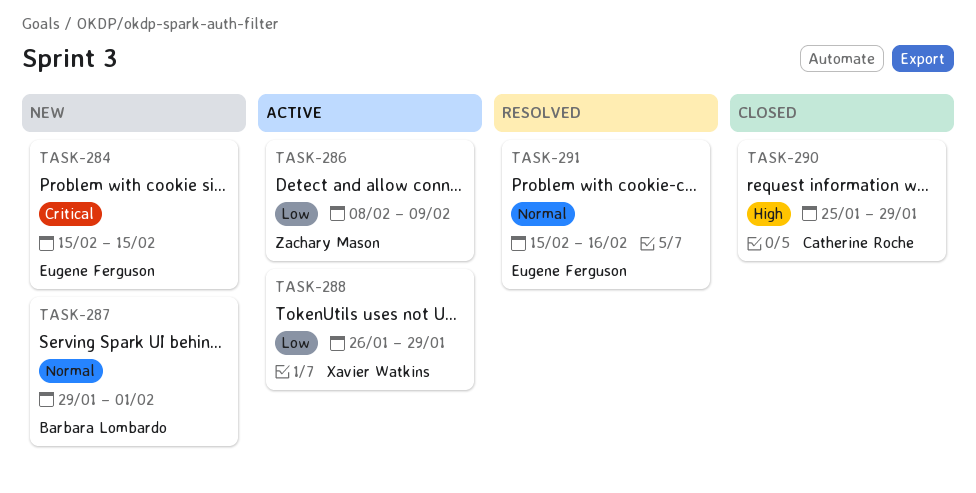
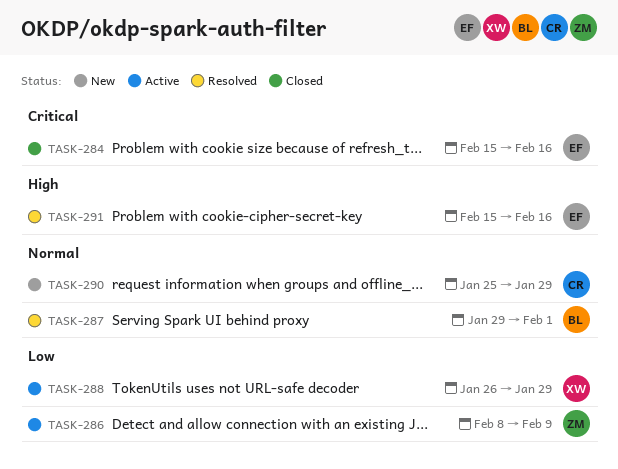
TASK-284, status: New -> Closed
TASK-284, due: Feb 15 -> Feb 16
TASK-287, status: New -> Resolved
TASK-290, status: Closed -> New
TASK-290, priority: High -> Normal
TASK-291, priority: Normal -> High

